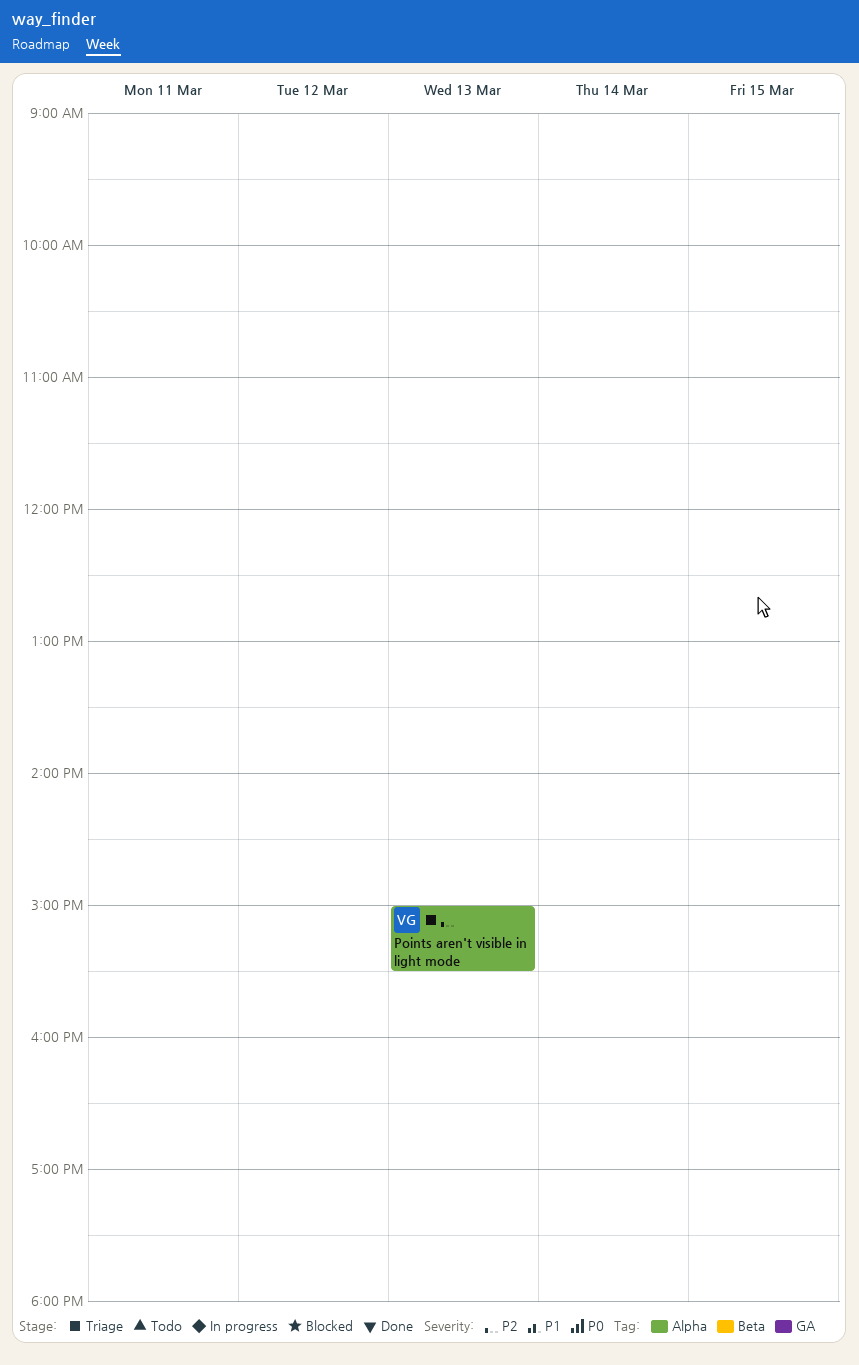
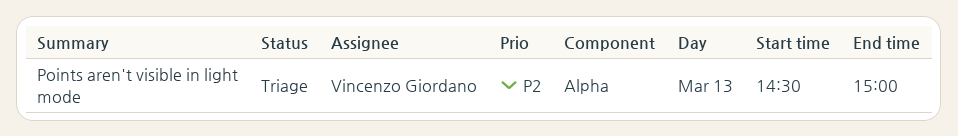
Points aren't visible in light mode, begins: 15:00 -> 14:30
Points aren't visible in light mode, ends: 15:30 -> 15:00

